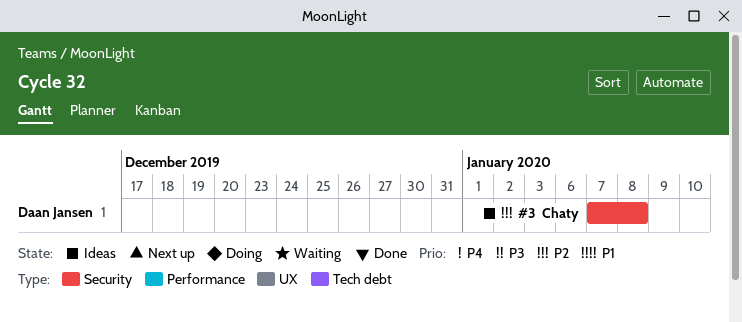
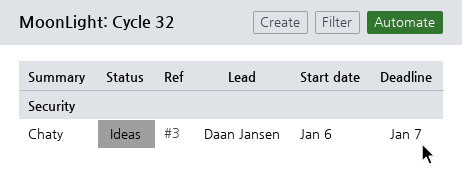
#3, start: Jan 7 -> Jan 6
#3, due: Jan 8 -> Jan 7

